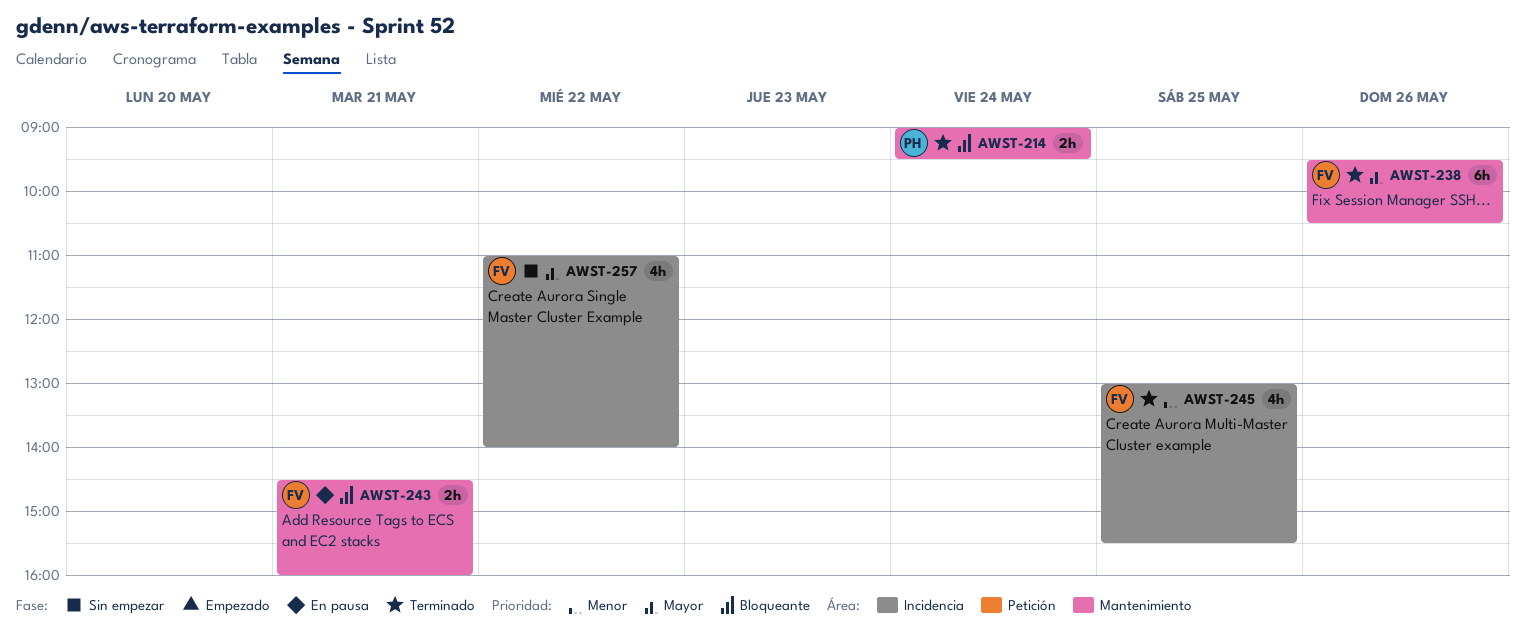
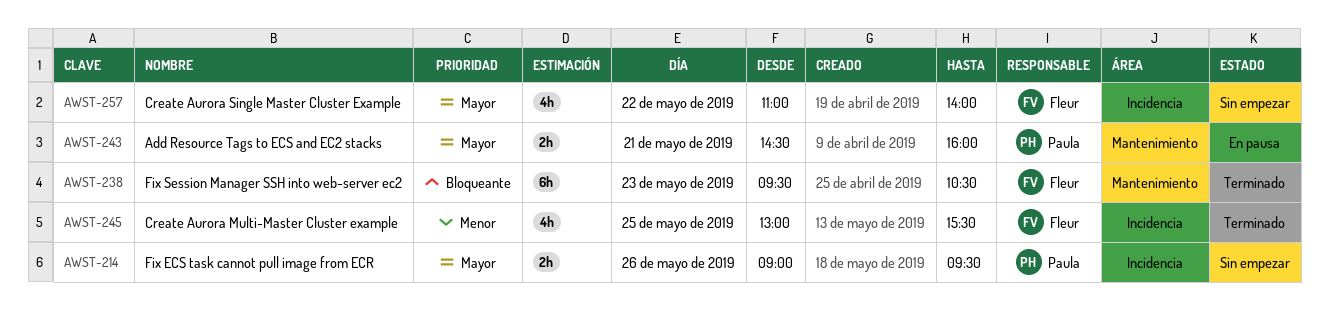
AWST-214, status: Terminado -> Sin empezar
AWST-214, priority: Bloqueante -> Mayor
AWST-214, label: Mantenimiento -> Incidencia
AWST-214, day: May 24 -> May 26
AWST-238, priority: Mayor -> Bloqueante
AWST-238, day: May 26 -> May 23
AWST-243, owner: Fleur -> Paula
AWST-243, priority: Bloqueante -> Mayor

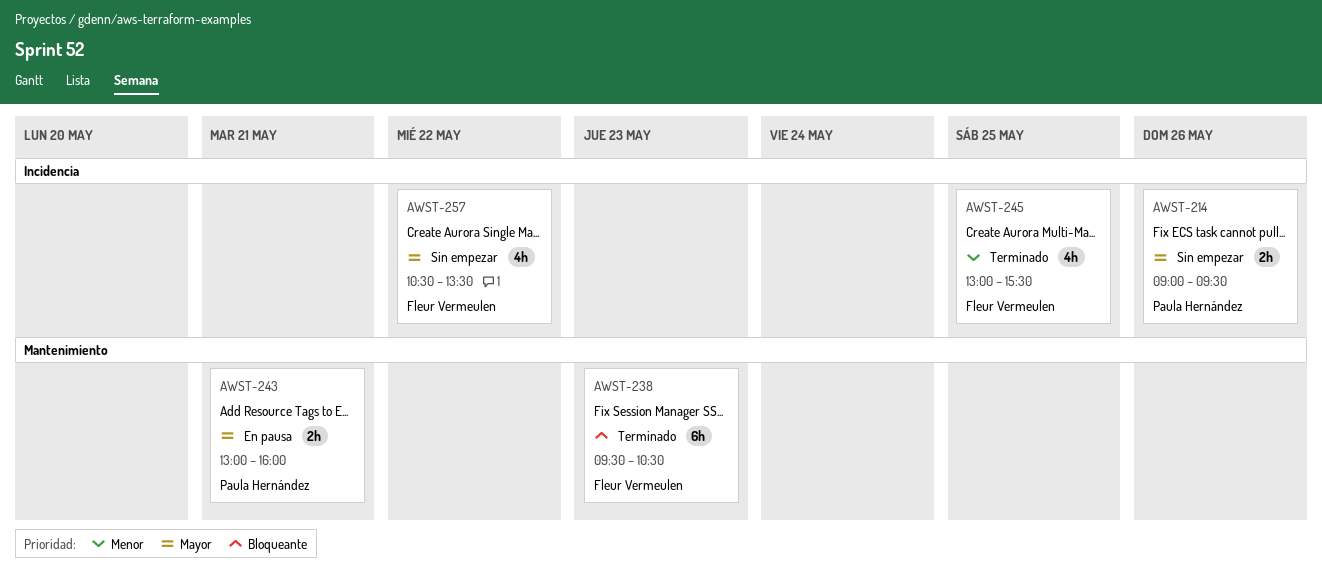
AWST-243, begins: 14:30 -> 13:00
AWST-257, begins: 11:00 -> 10:30
AWST-257, ends: 14:00 -> 13:30

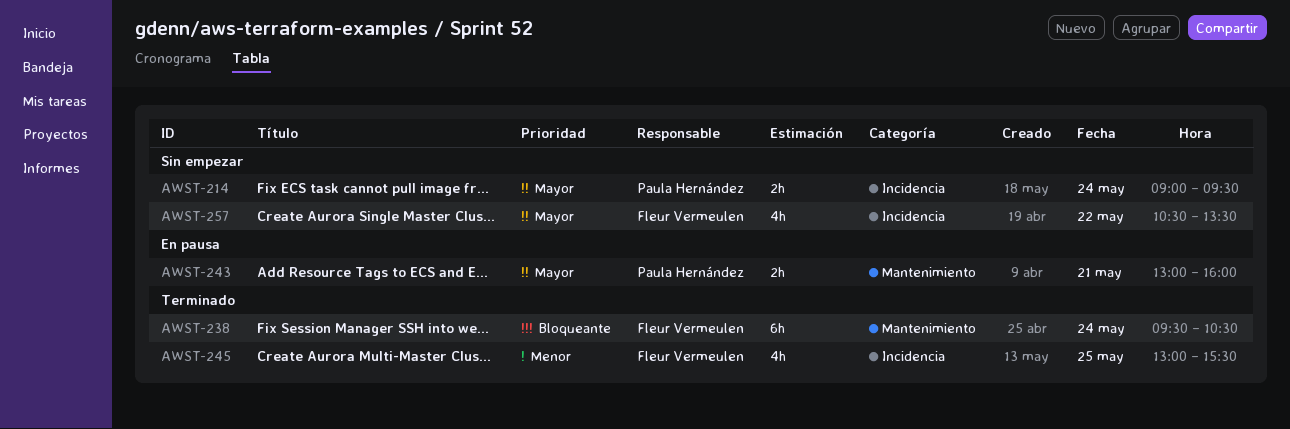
AWST-214, day: May 26 -> May 24
AWST-238, day: May 23 -> May 24

